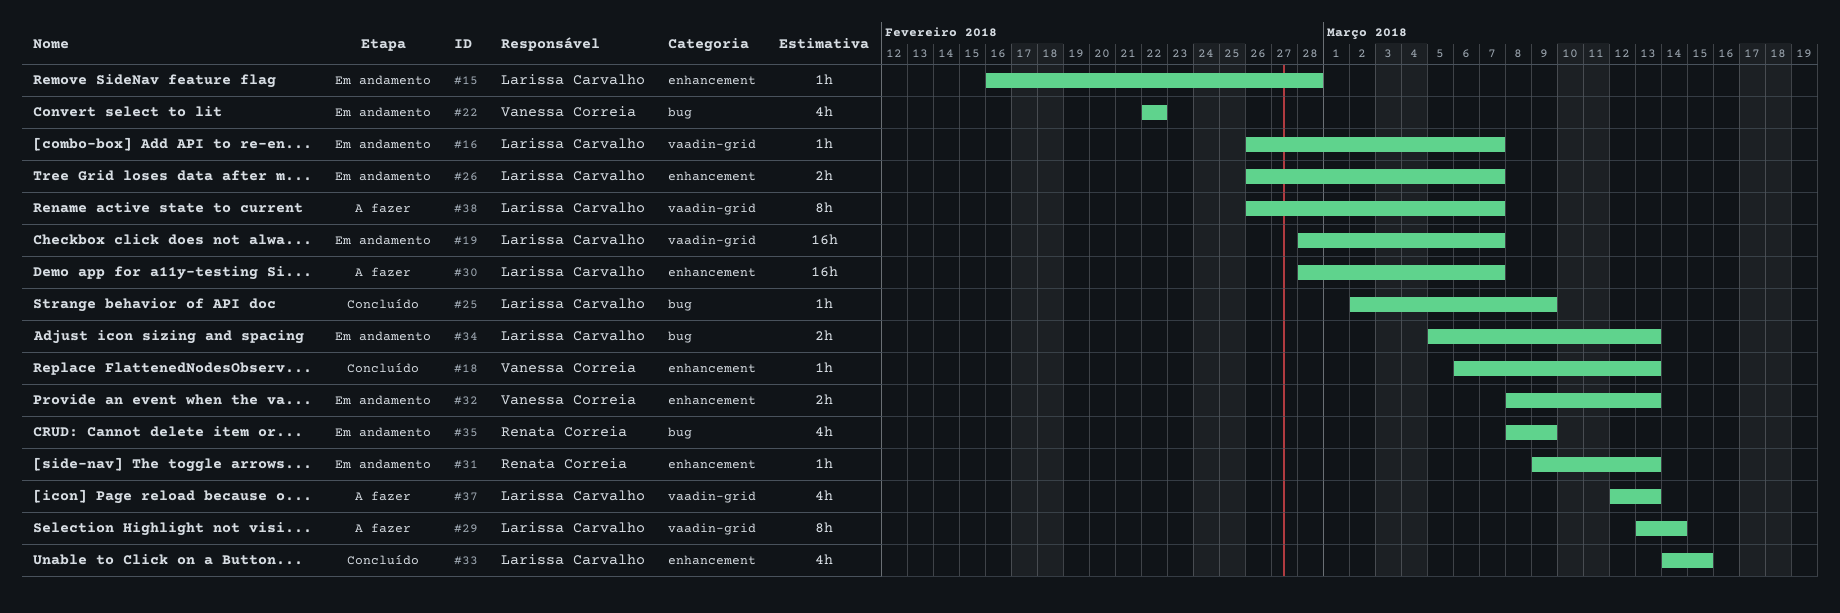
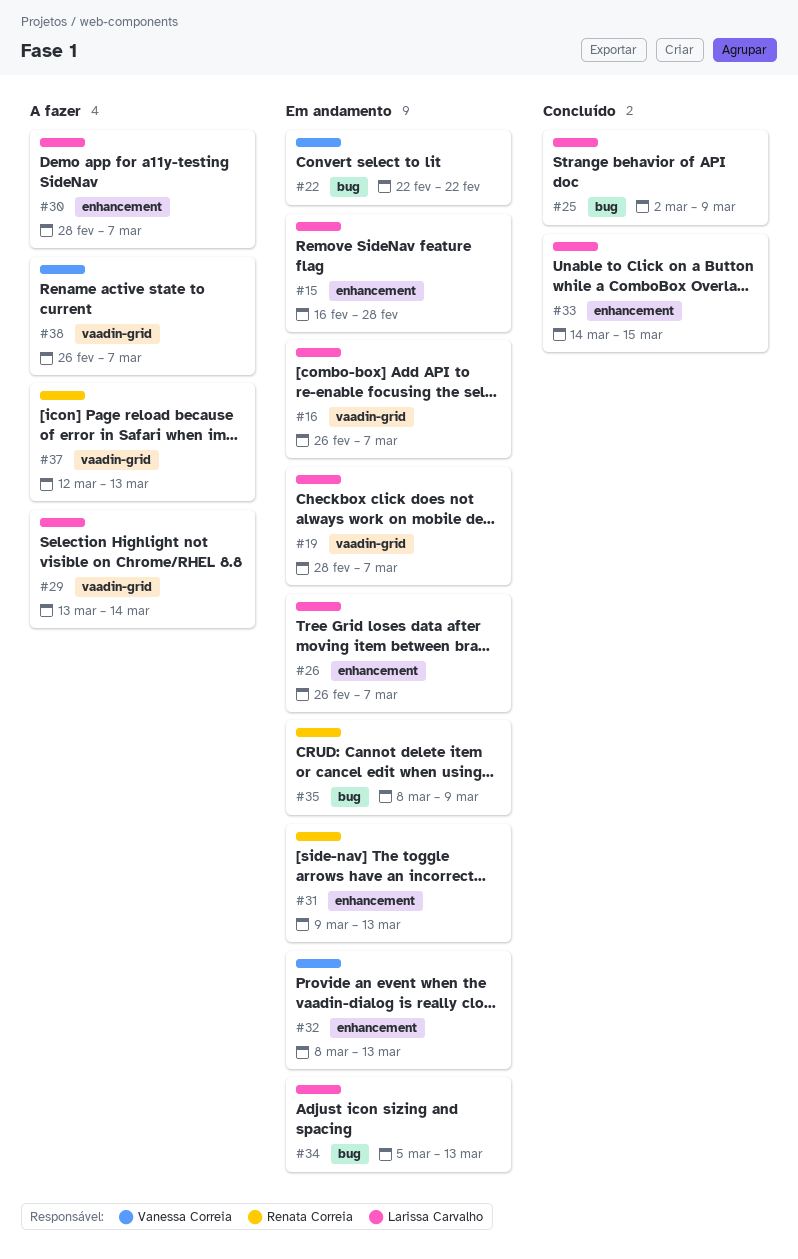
#18: present -> none
#37, owner: Larissa Carvalho -> Renata Correia
#38, owner: Larissa Carvalho -> Vanessa Correia

